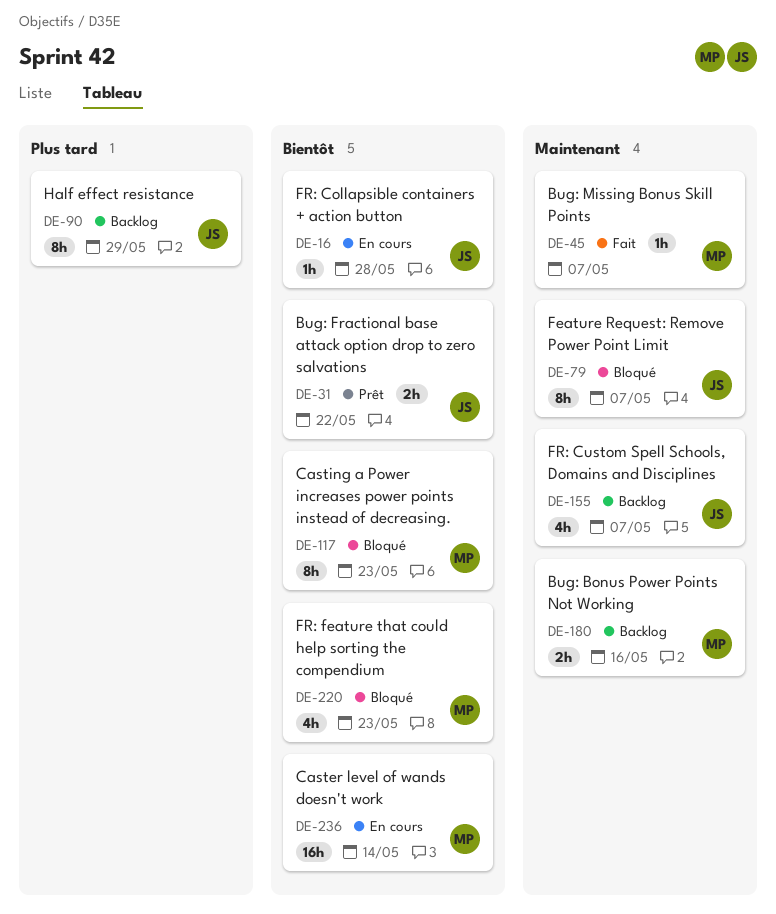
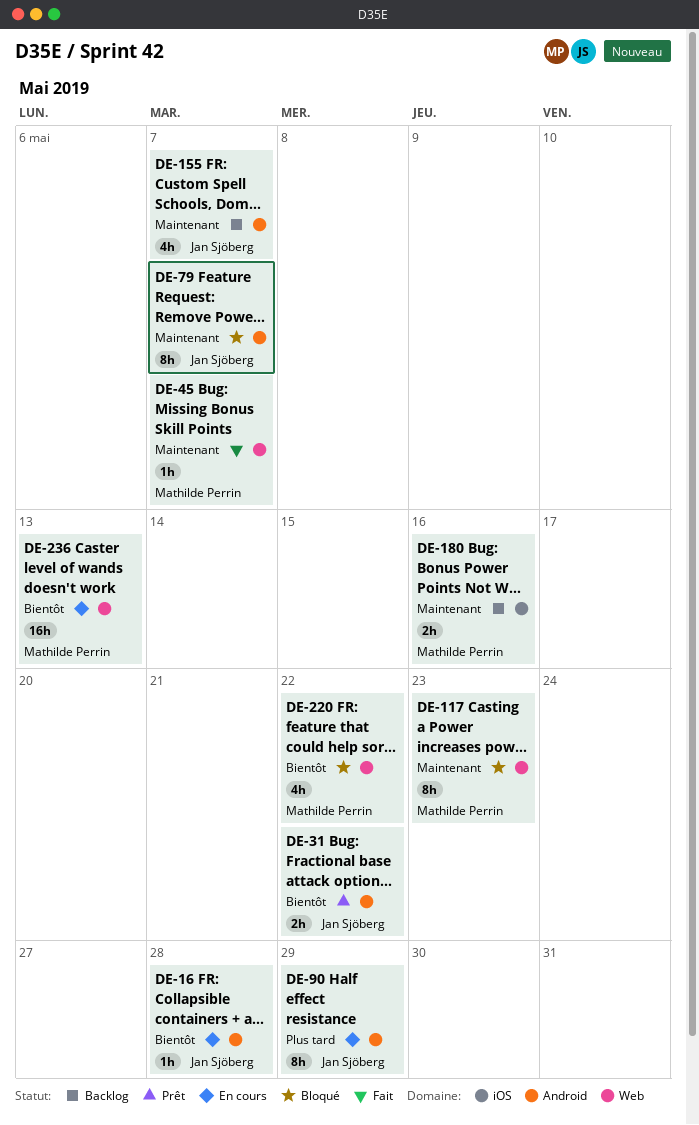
DE-90, status: Backlog -> En cours
DE-117, priority: Bientôt -> Maintenant
DE-220, due: May 23 -> May 22
DE-236, due: May 14 -> May 13

